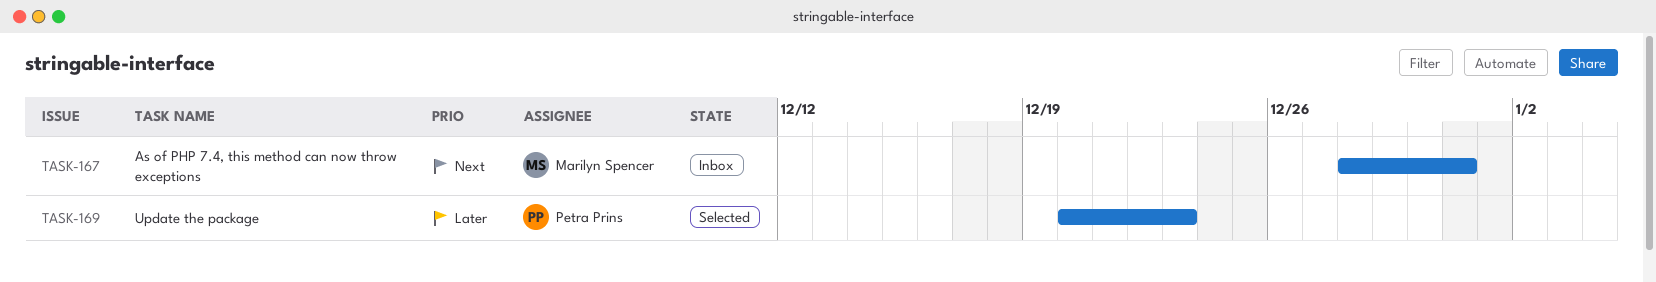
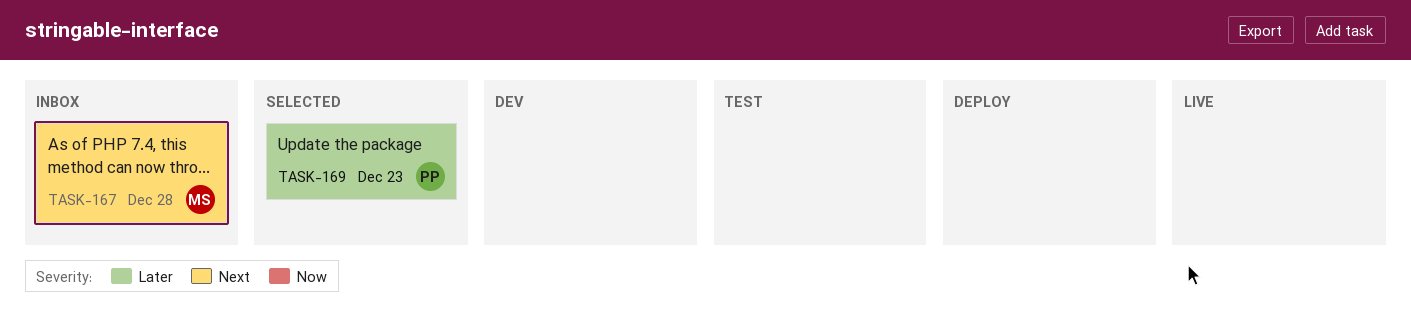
TASK-167, due: Dec 31 -> Dec 28

